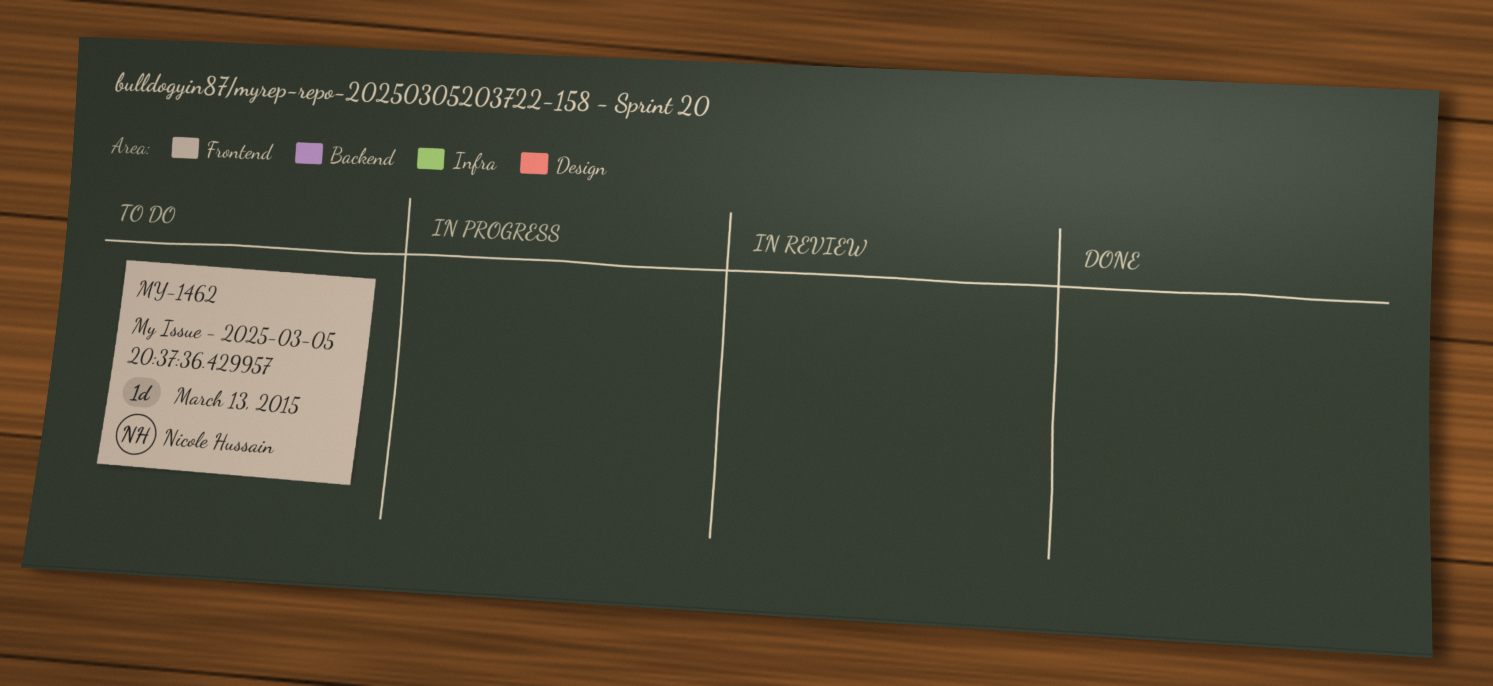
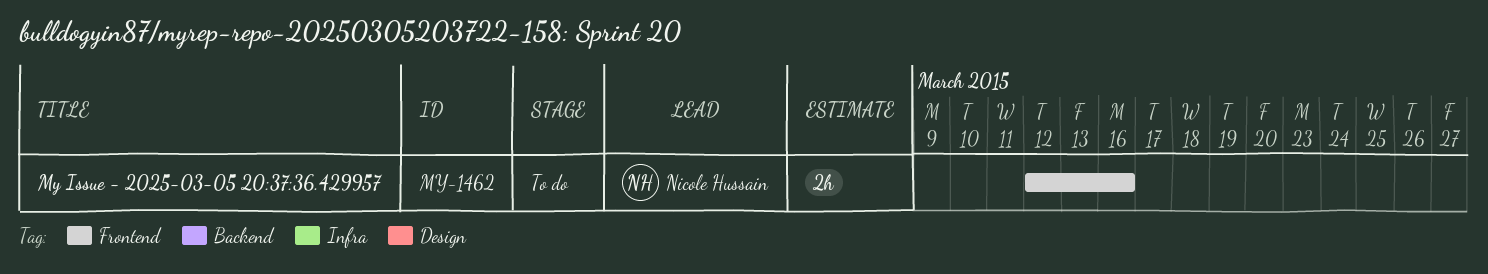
MY-1462, estimate: 1d -> 2h
MY-1462, due: Mar 13 -> Mar 16

